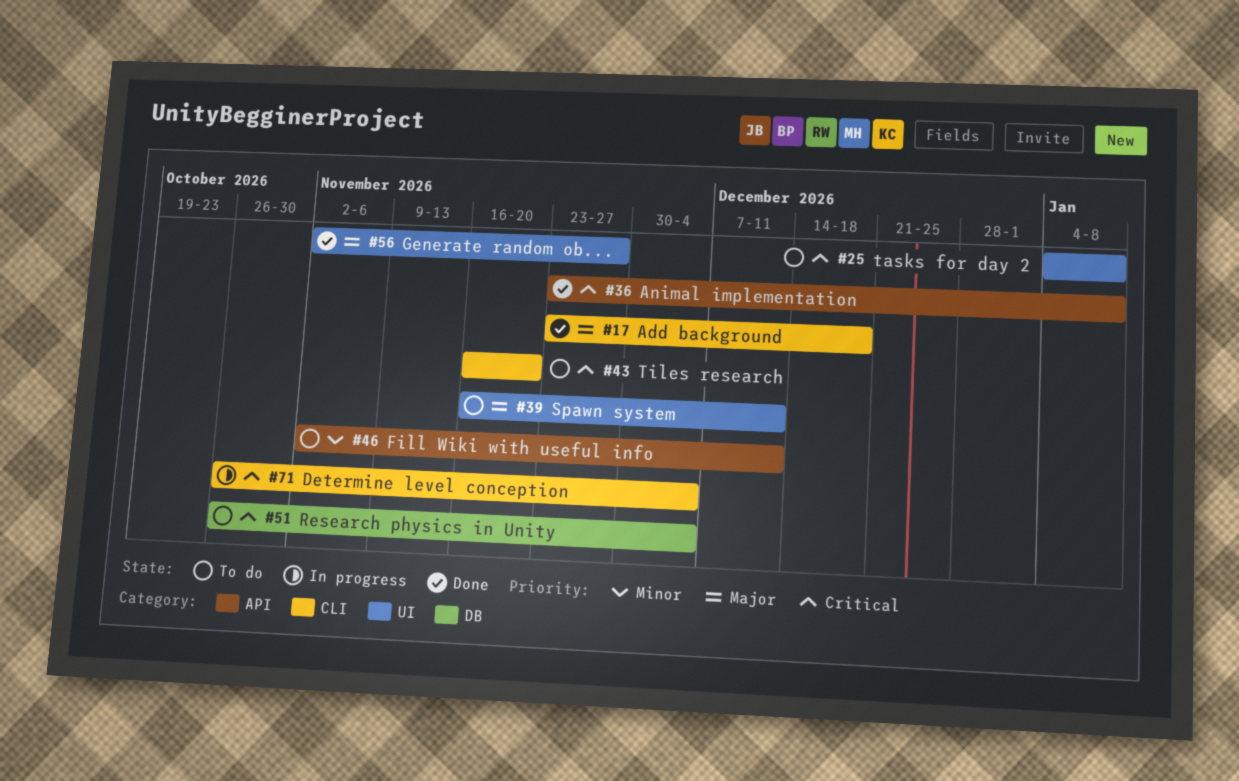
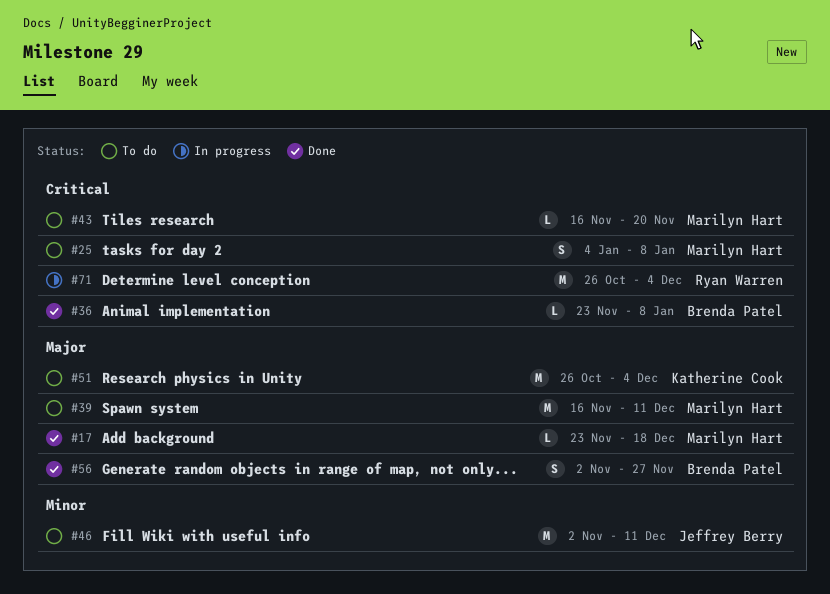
#51, priority: Critical -> Major

